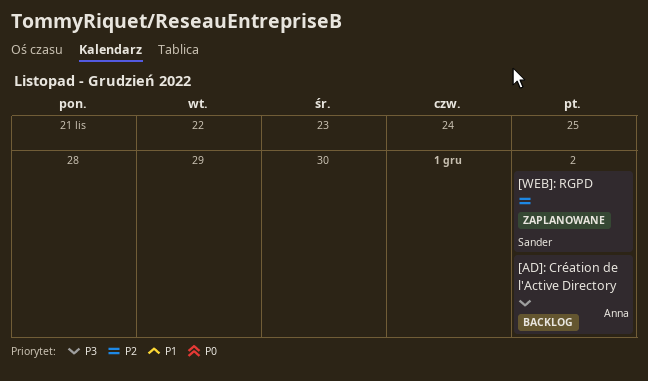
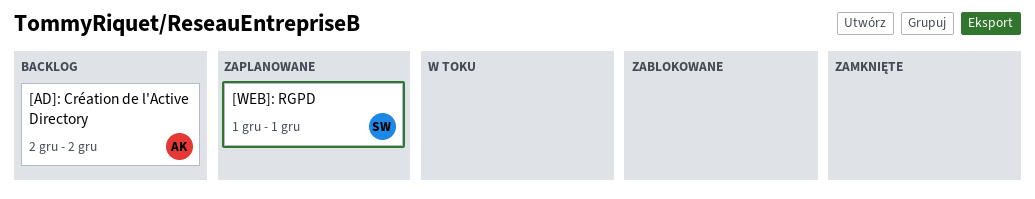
[WEB]: RGPD, due: Dec 2 -> Dec 1

